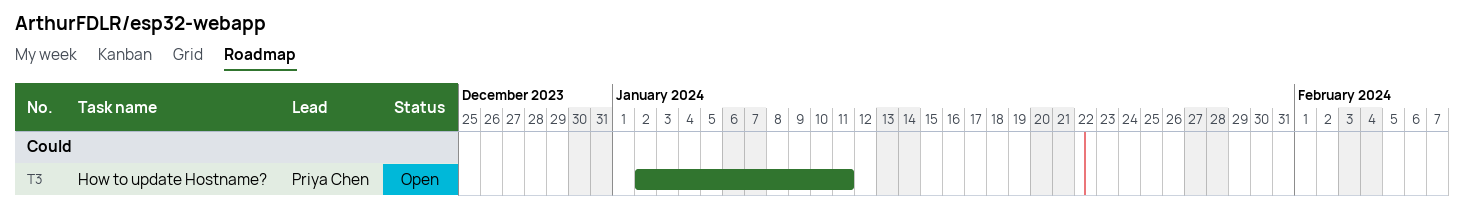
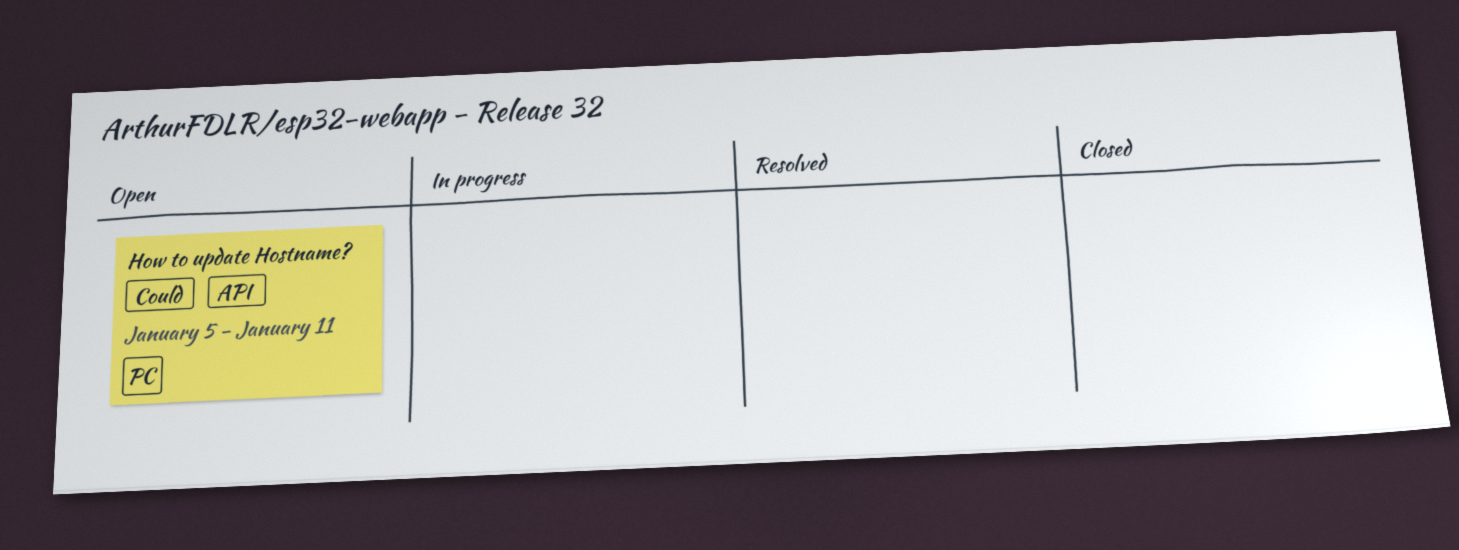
How to update Hostname?, start: Jan 2 -> Jan 5

